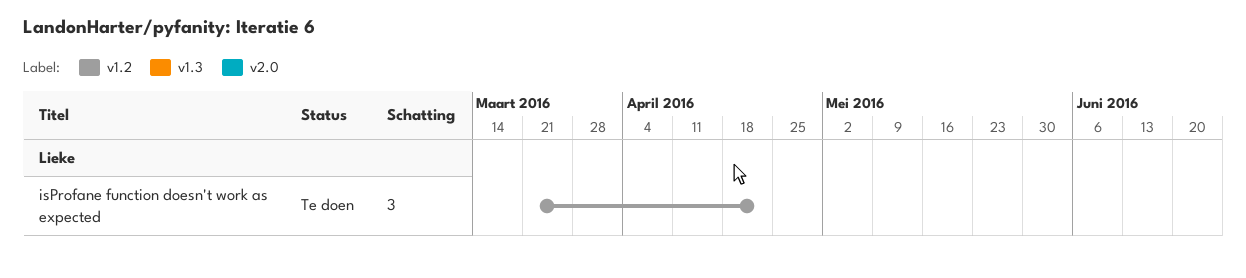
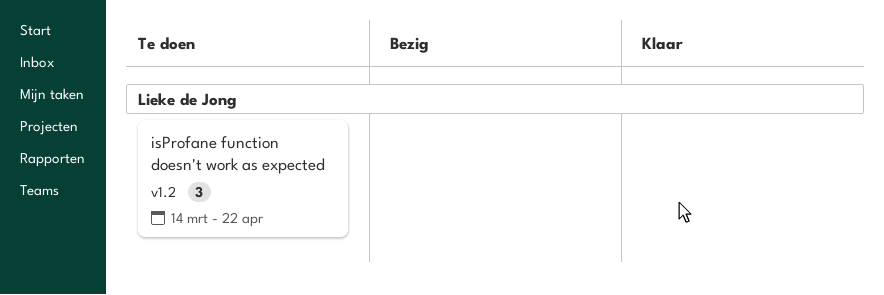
isProfane function doesn't work as expected, start: Mar 21 -> Mar 14

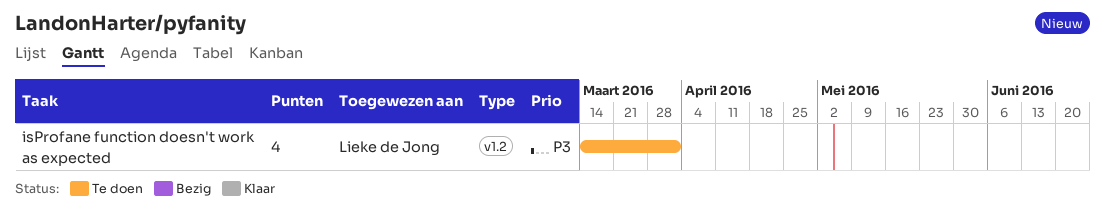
isProfane function doesn't work as expected, estimate: 3 -> 4
isProfane function doesn't work as expected, due: Apr 22 -> Apr 1

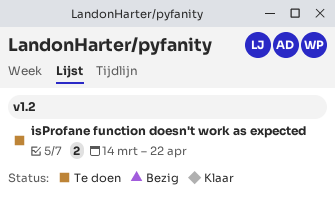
isProfane function doesn't work as expected, estimate: 4 -> 2
isProfane function doesn't work as expected, due: Apr 1 -> Apr 22

